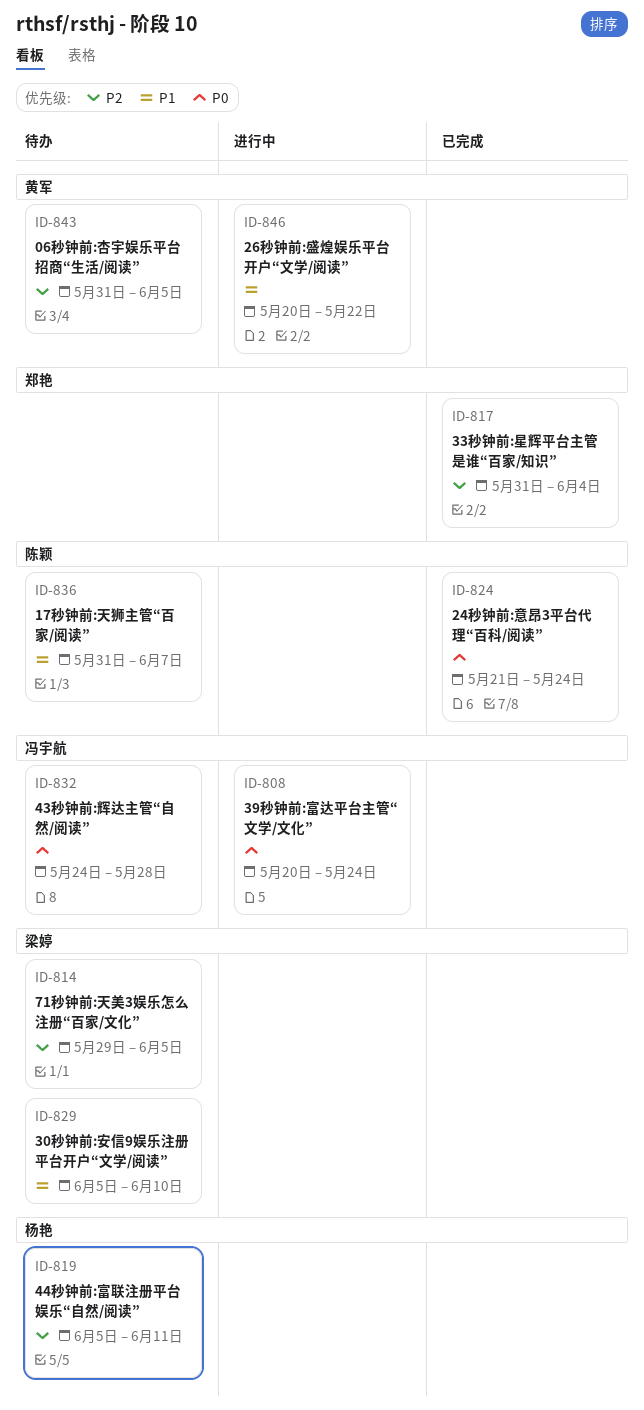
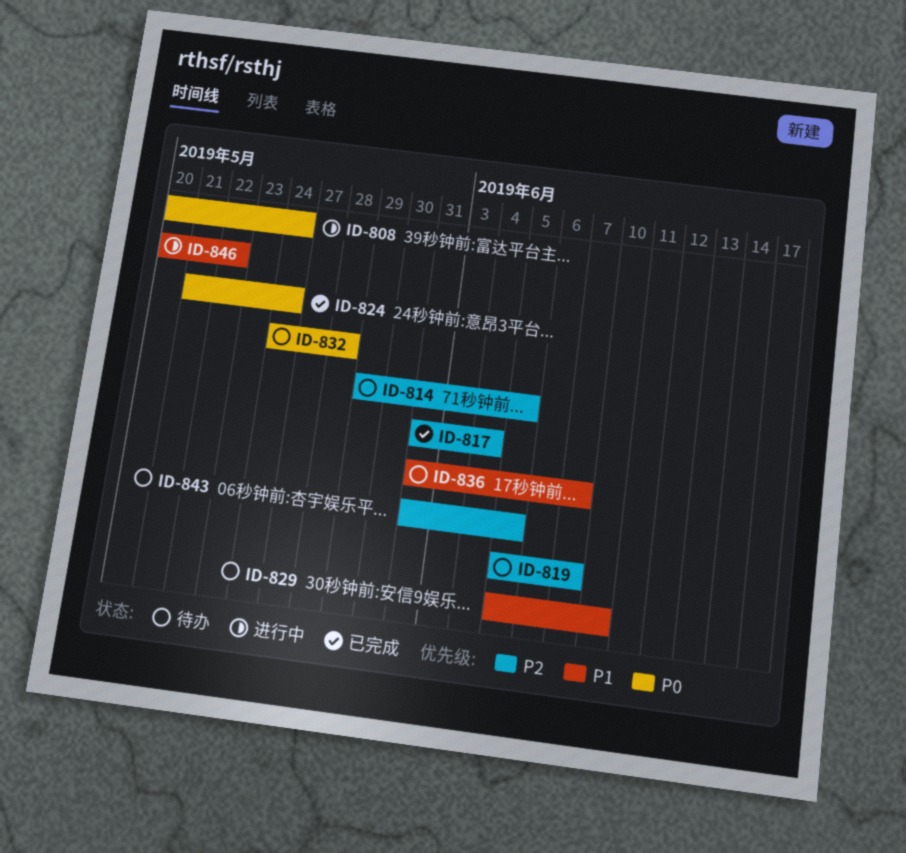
ID-819, due: Jun 11 -> Jun 7

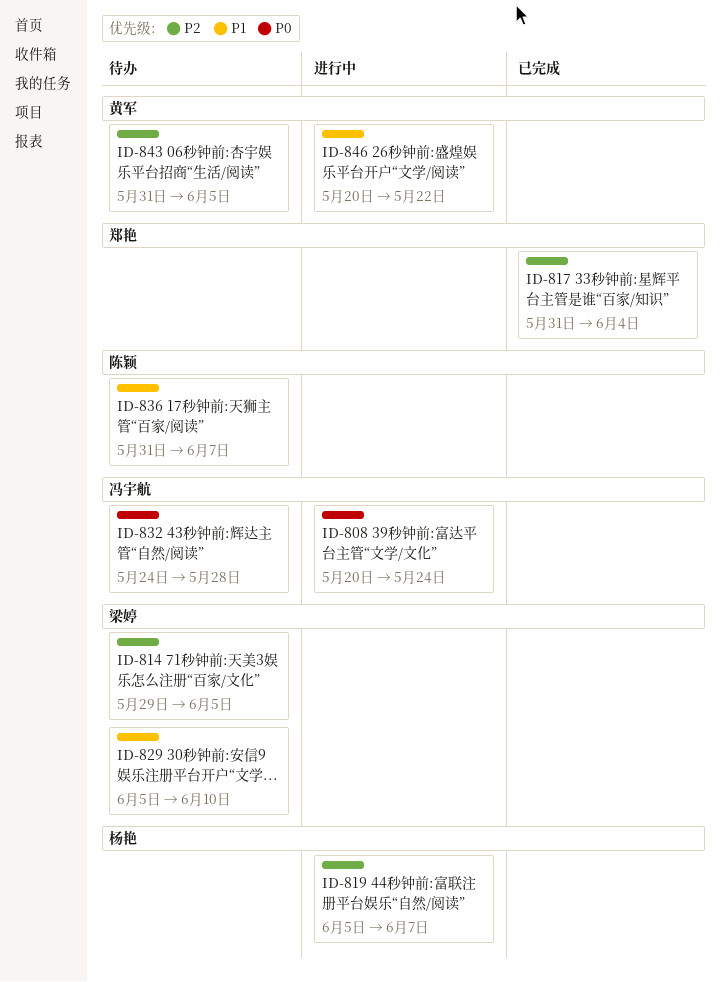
ID-819, status: 待办 -> 进行中
ID-824: present -> none

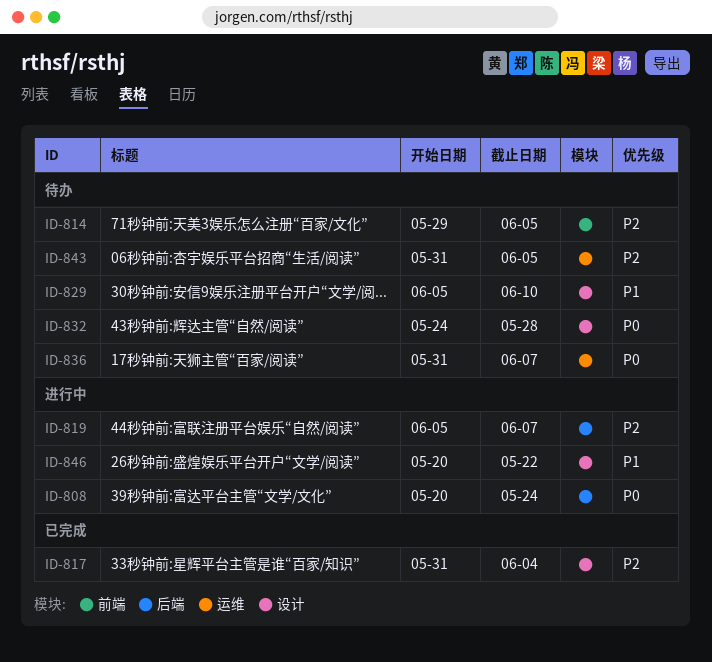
ID-836, priority: P1 -> P0

